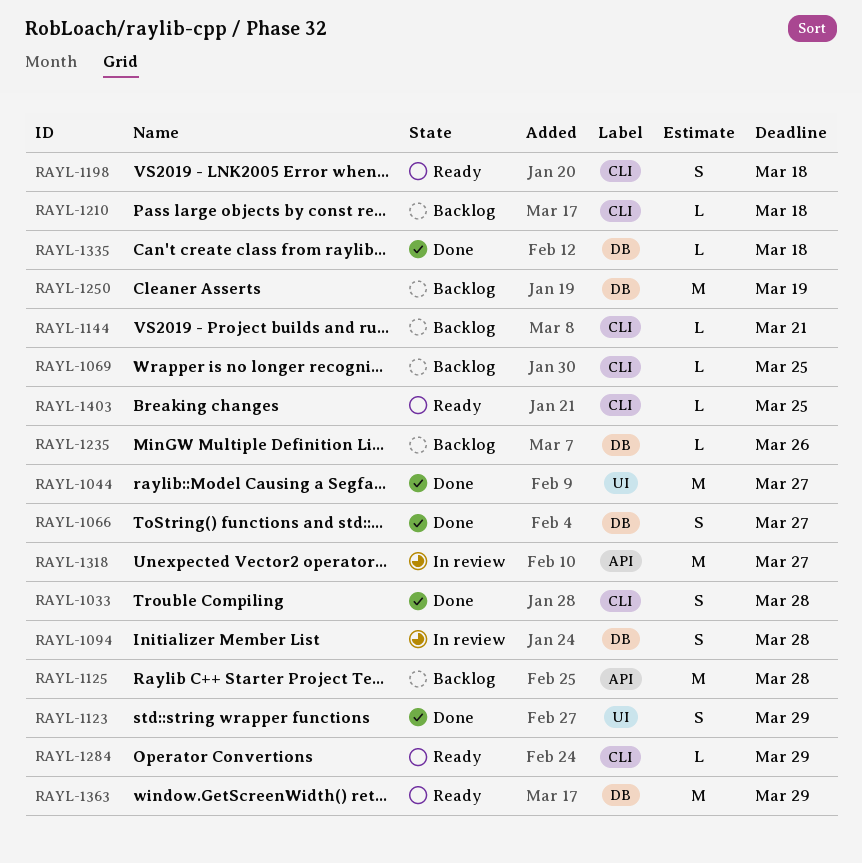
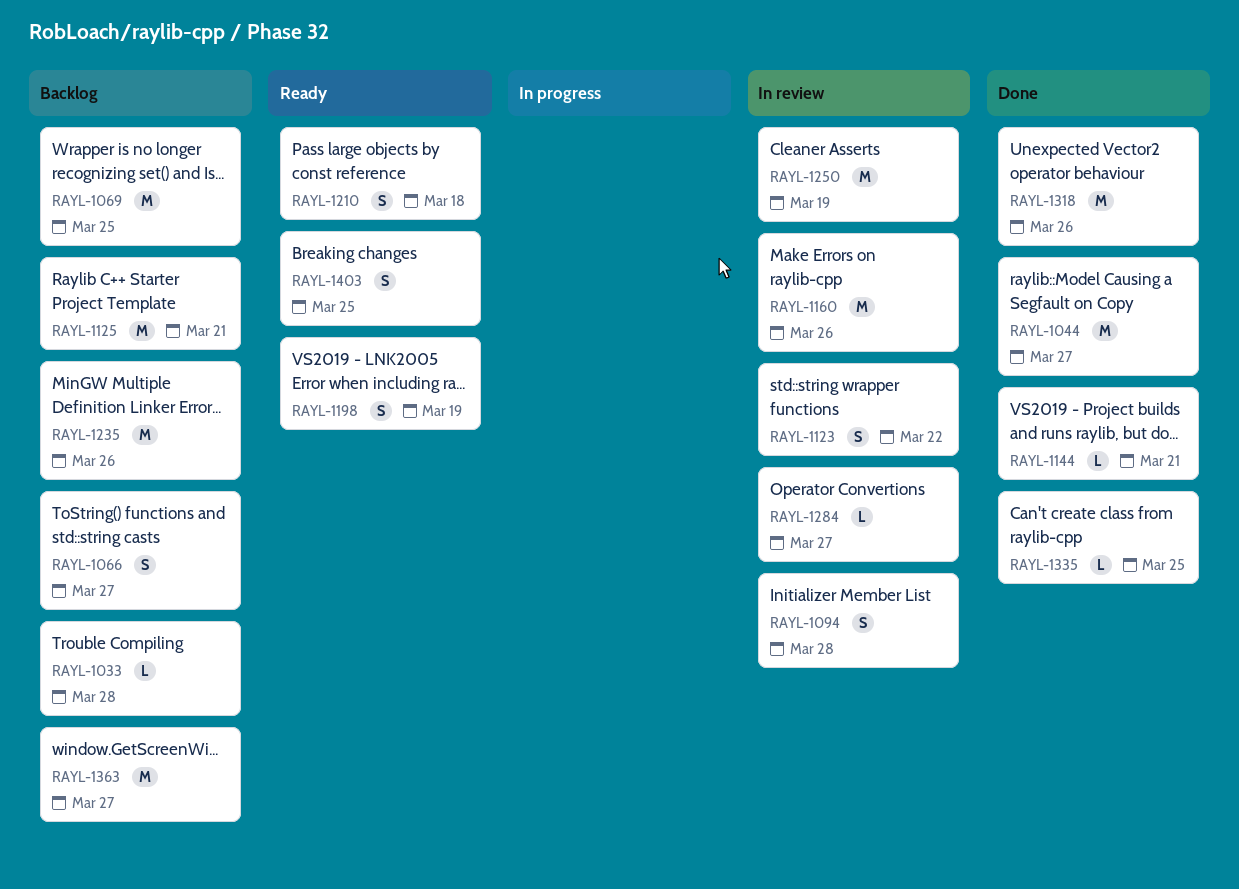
RAYL-1033, status: Done -> Backlog
RAYL-1033, estimate: S -> L
RAYL-1066, status: Done -> Backlog
RAYL-1069, estimate: L -> M
RAYL-1123, status: Done -> In review
RAYL-1123, due: Mar 29 -> Mar 22
RAYL-1125, due: Mar 28 -> Mar 21
RAYL-1144, status: Backlog -> Done
RAYL-1160: none -> present
RAYL-1198, due: Mar 18 -> Mar 19
RAYL-1210, status: Backlog -> Ready
RAYL-1210, estimate: L -> S
RAYL-1235, estimate: L -> M
RAYL-1250, status: Backlog -> In review
RAYL-1284, status: Ready -> In review
RAYL-1284, due: Mar 29 -> Mar 27
RAYL-1318, status: In review -> Done
RAYL-1318, due: Mar 27 -> Mar 26
RAYL-1335, due: Mar 18 -> Mar 25
RAYL-1363, status: Ready -> Backlog
RAYL-1363, due: Mar 29 -> Mar 27
RAYL-1403, estimate: L -> S

